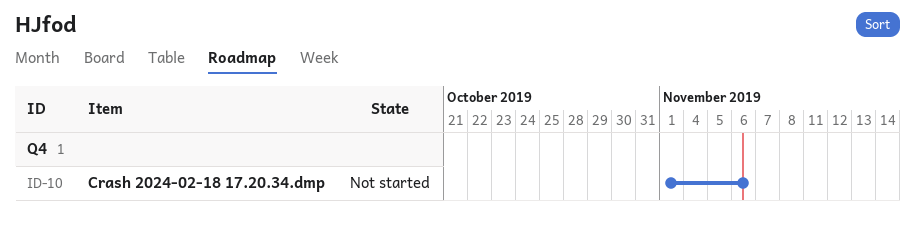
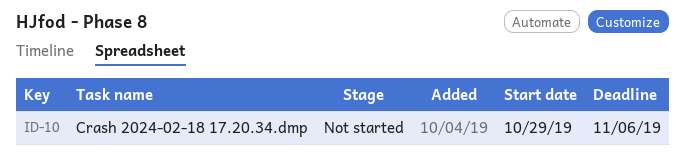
ID-10, start: Nov 1 -> Oct 29

